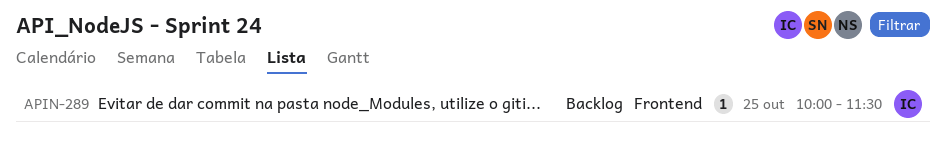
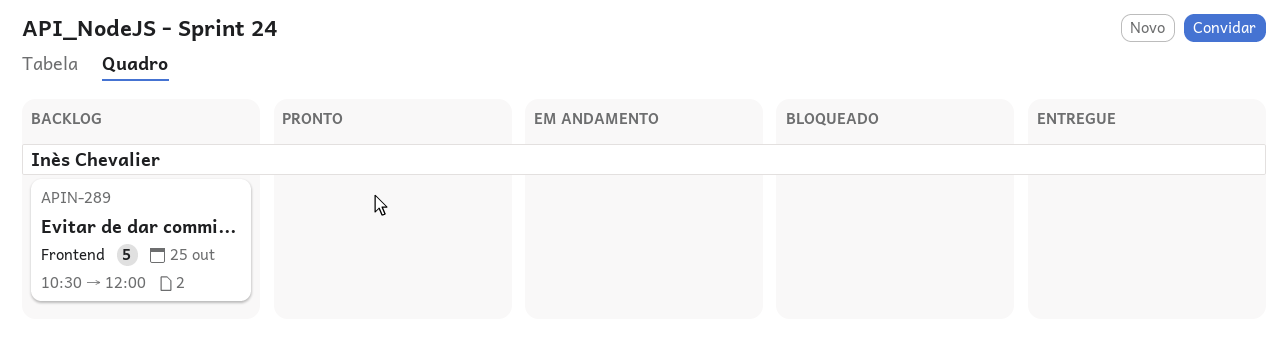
APIN-289, estimate: 1 -> 5
APIN-289, begins: 10:00 -> 10:30
APIN-289, ends: 11:30 -> 12:00

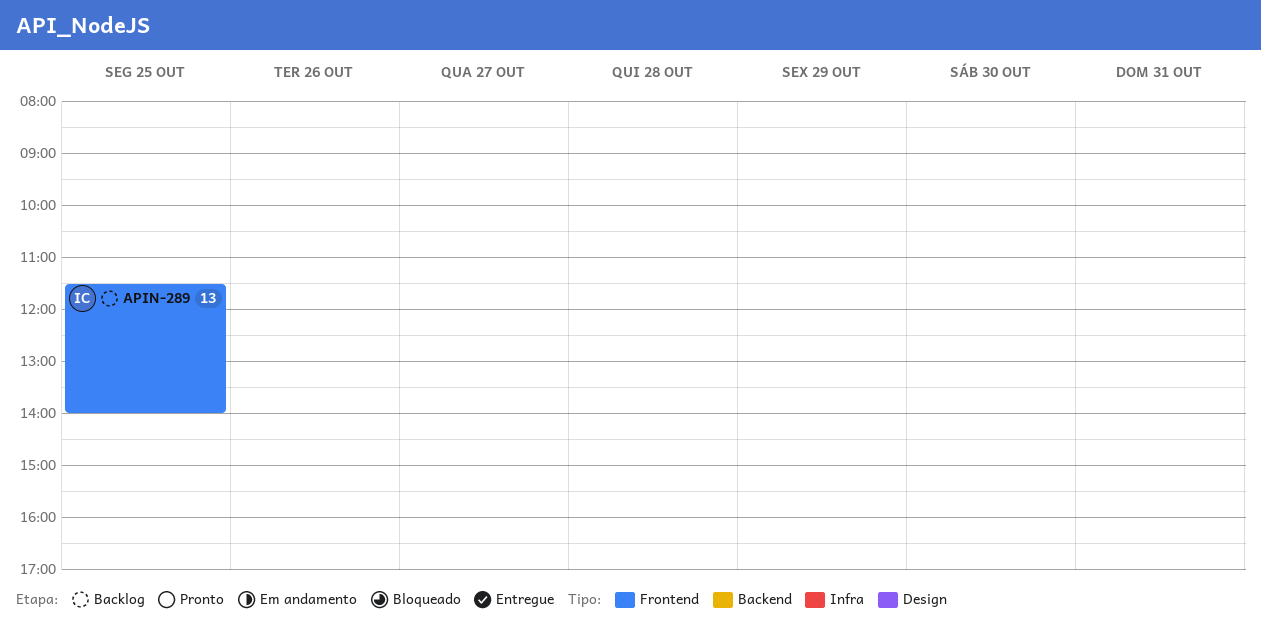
APIN-289, estimate: 5 -> 13
APIN-289, begins: 10:30 -> 11:30
APIN-289, ends: 12:00 -> 14:00

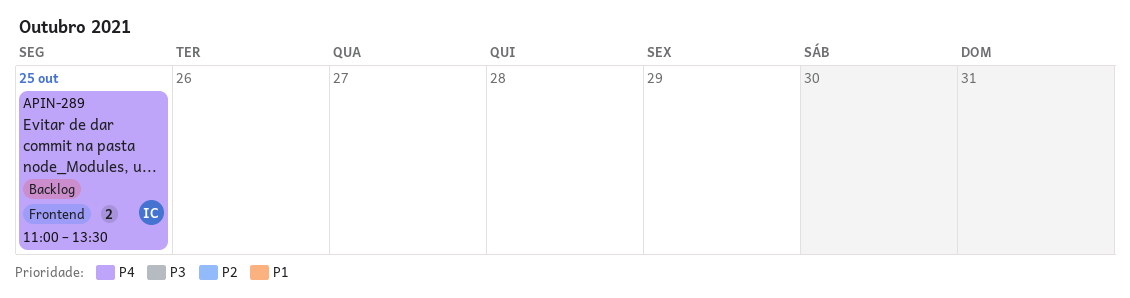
APIN-289, estimate: 13 -> 2
APIN-289, begins: 11:30 -> 11:00
APIN-289, ends: 14:00 -> 13:30

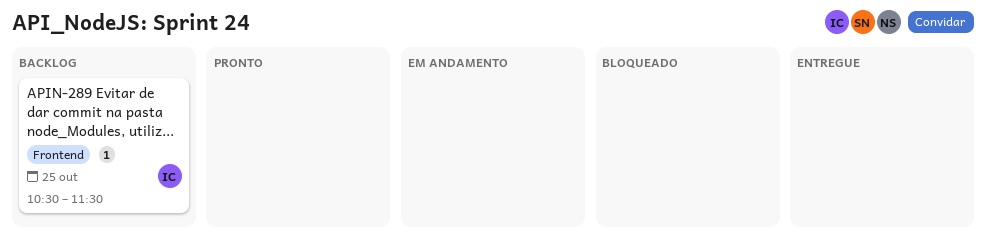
APIN-289, estimate: 2 -> 1
APIN-289, begins: 11:00 -> 10:30
APIN-289, ends: 13:30 -> 11:30

